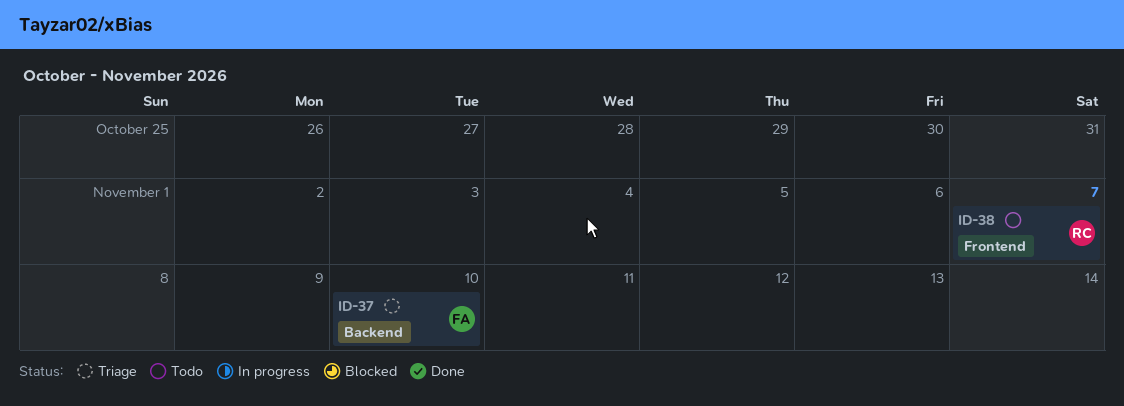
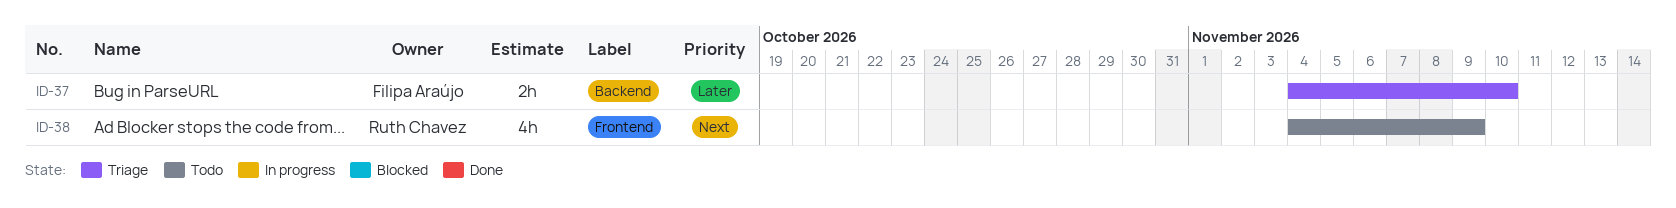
ID-38, due: Nov 7 -> Nov 9

